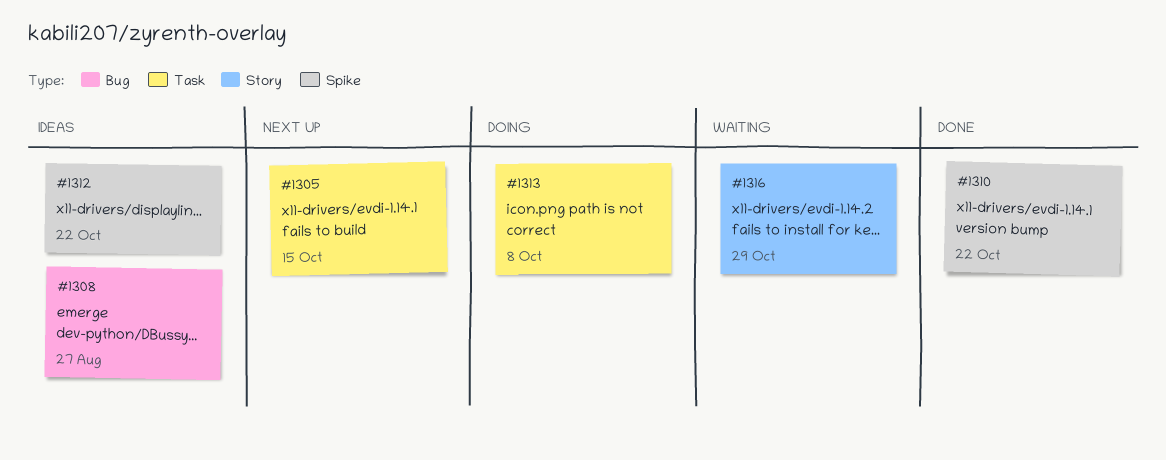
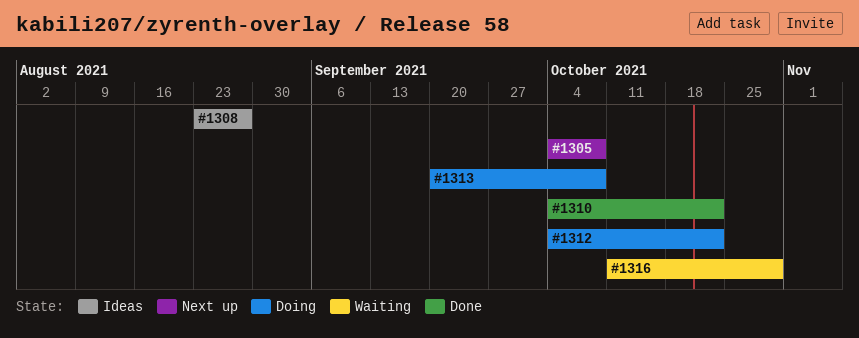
#1305, due: Oct 15 -> Oct 8
#1312, status: Ideas -> Doing

